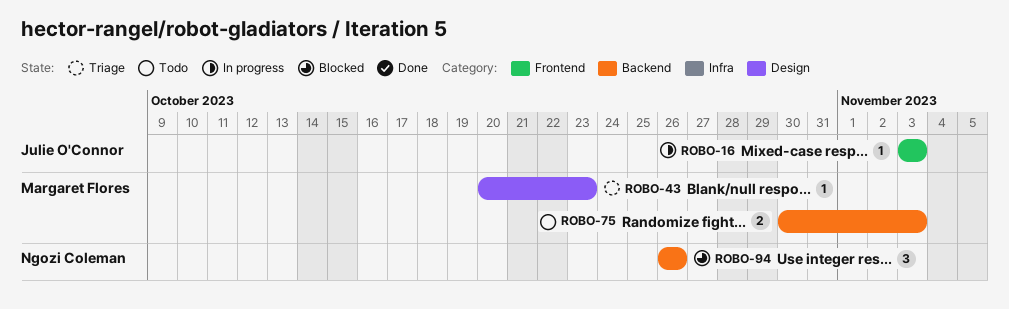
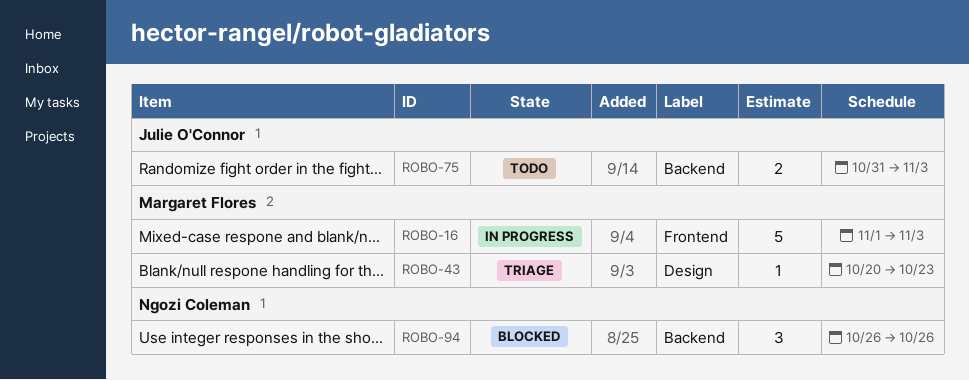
ROBO-16, owner: Julie O'Connor -> Margaret Flores
ROBO-16, estimate: 1 -> 5
ROBO-16, start: Nov 3 -> Nov 1
ROBO-75, owner: Margaret Flores -> Julie O'Connor
ROBO-75, start: Oct 30 -> Oct 31

